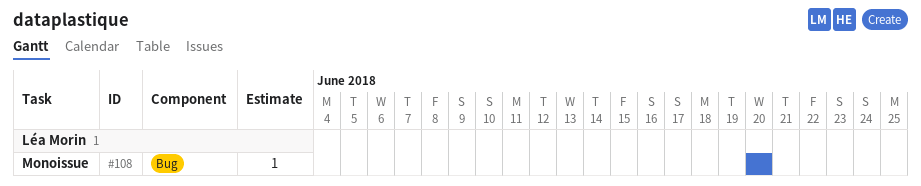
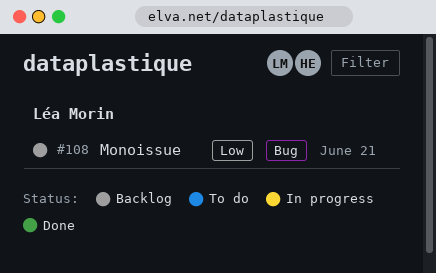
#108, due: Jun 20 -> Jun 21

